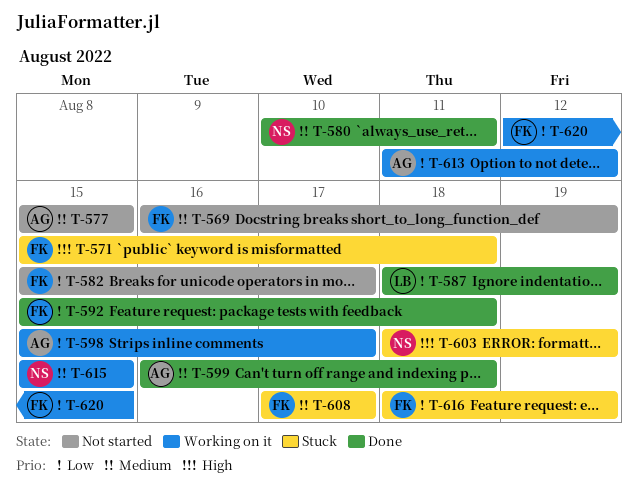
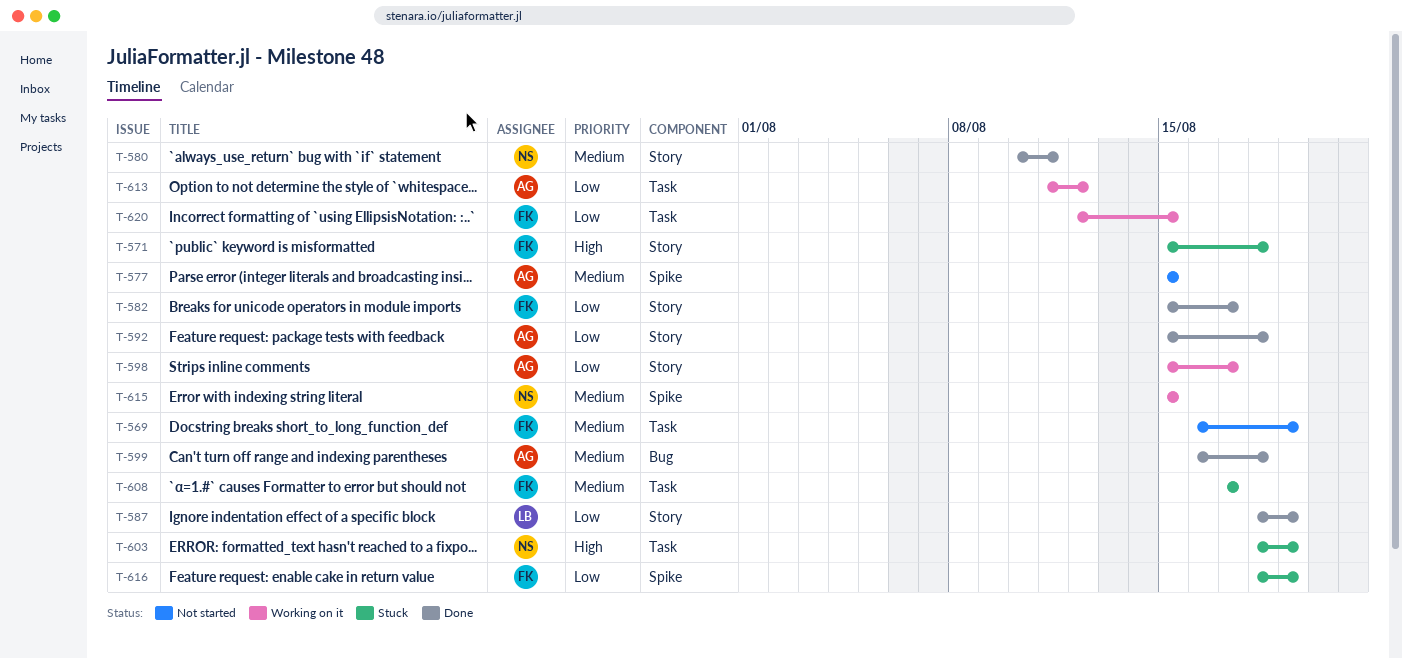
T-582, status: Not started -> Done
T-592, owner: FK -> AG

